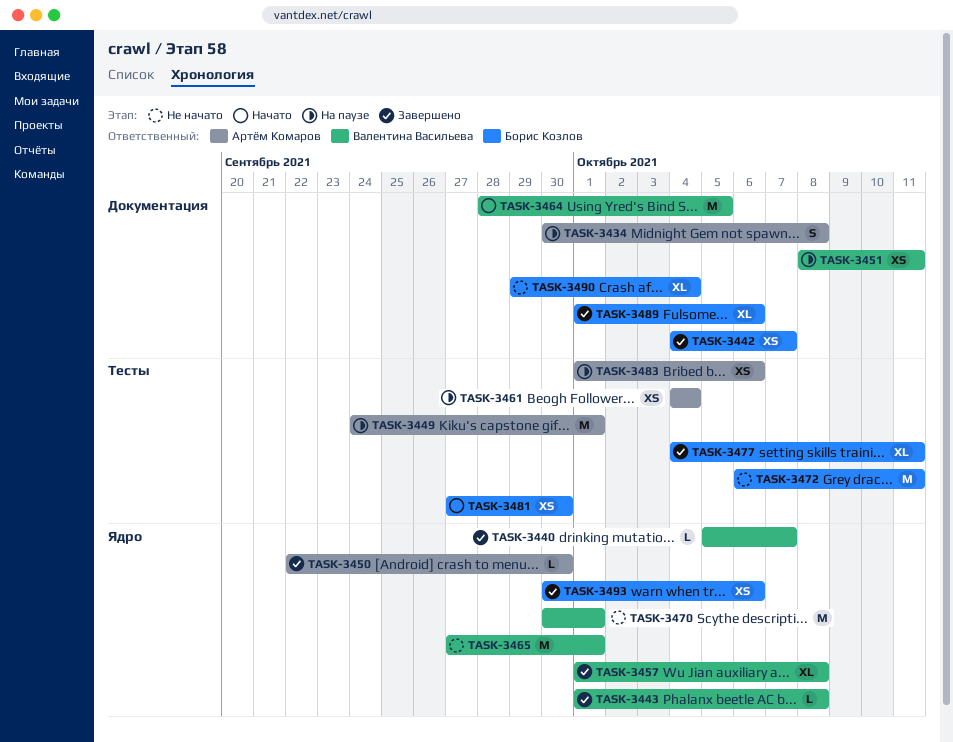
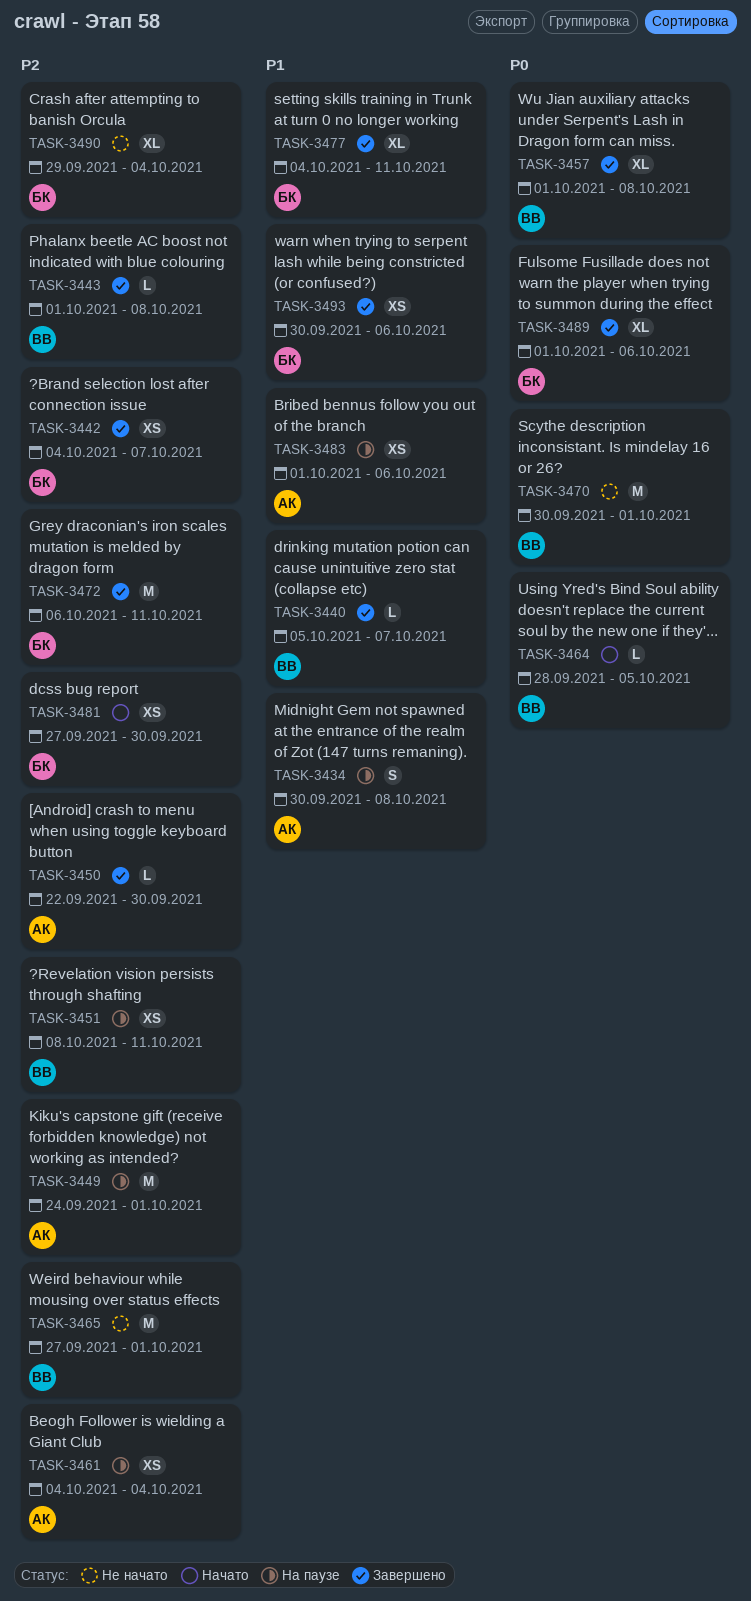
TASK-3464, estimate: M -> L
TASK-3472, status: Не начато -> Завершено

